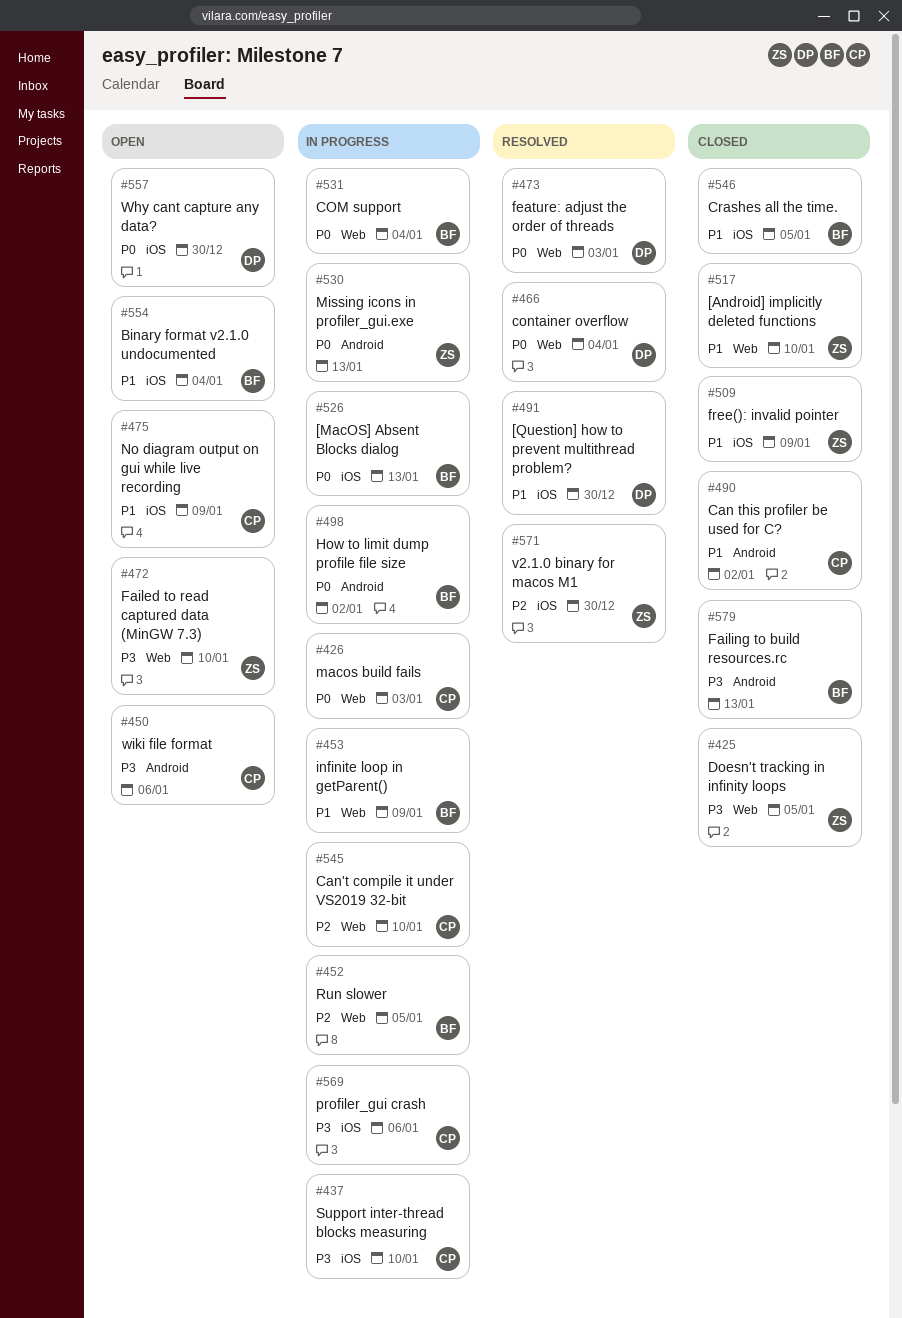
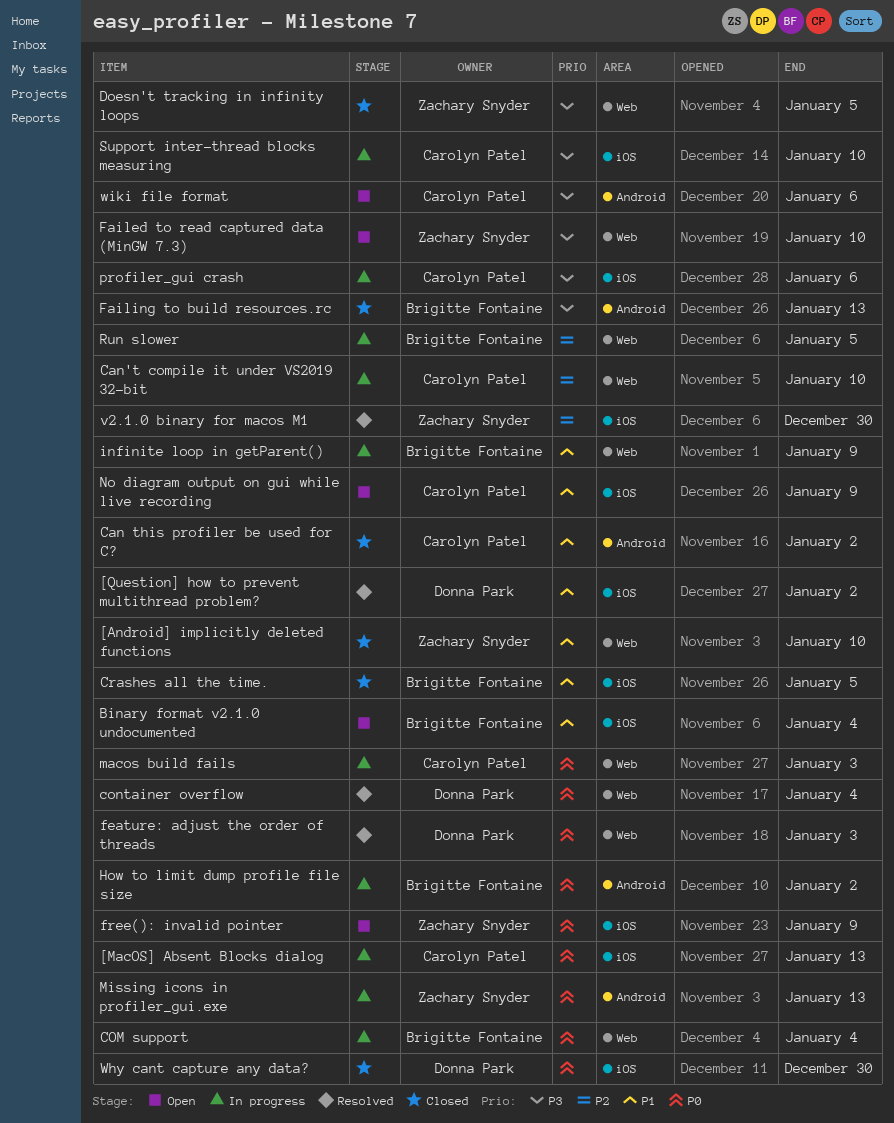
[MacOS] Absent Blocks dialog, owner: Brigitte Fontaine -> Carolyn Patel
[Question] how to prevent multithread problem?, due: Dec 30 -> Jan 2
free(): invalid pointer, status: Closed -> Open
free(): invalid pointer, priority: P1 -> P0
Why cant capture any data?, status: Open -> Closed

